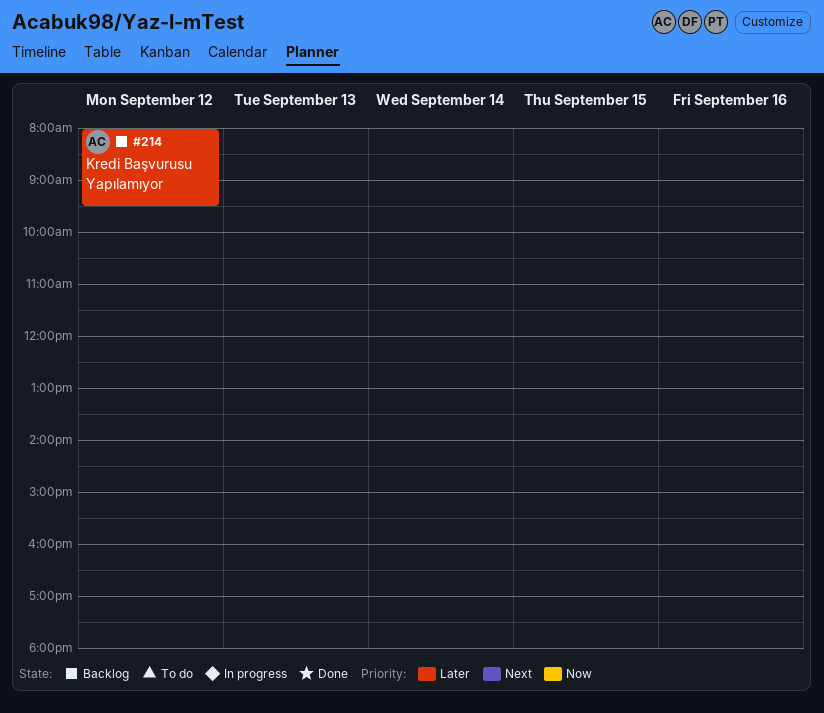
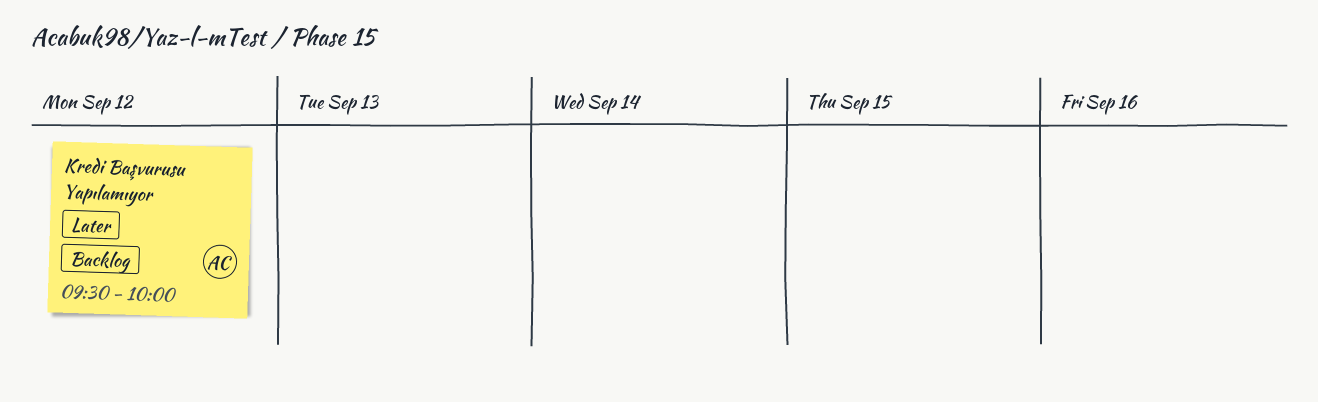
Kredi Başvurusu Yapılamıyor, begins: 08:00 -> 09:30
Kredi Başvurusu Yapılamıyor, ends: 09:30 -> 10:00

